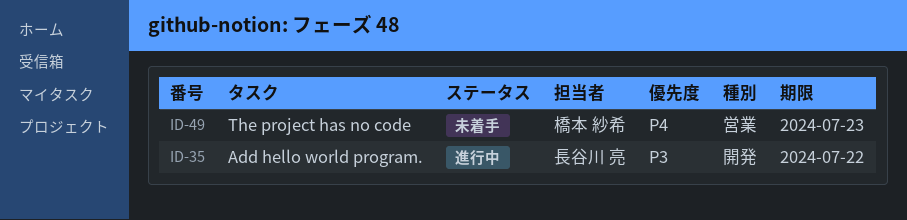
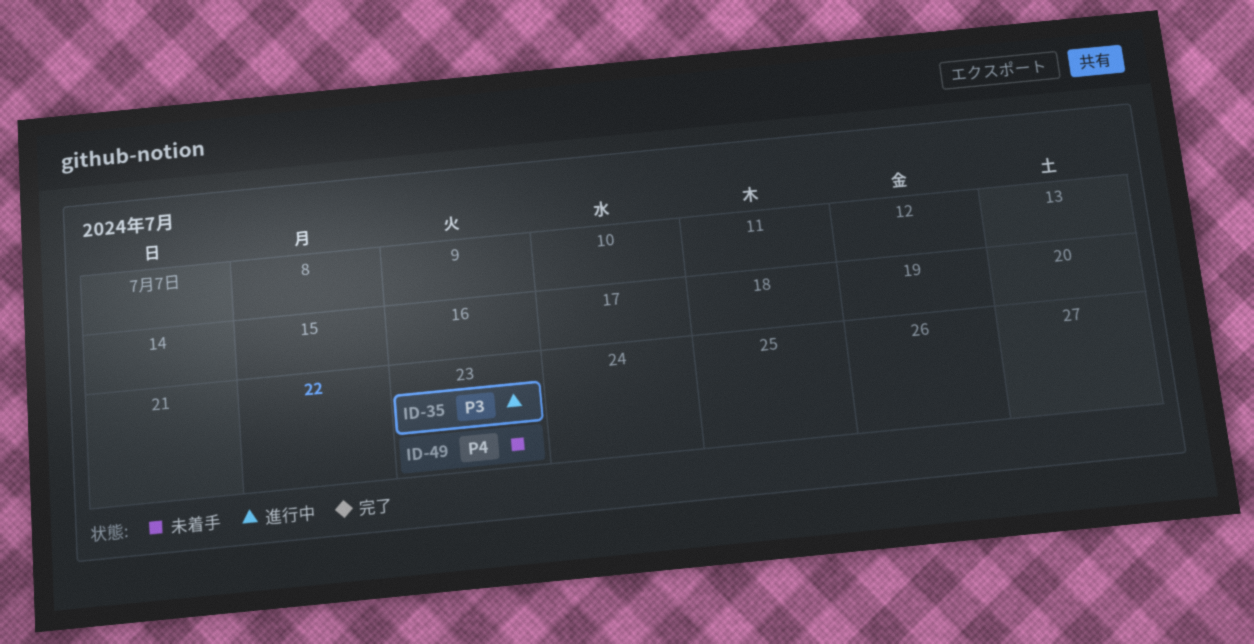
ID-35, due: Jul 22 -> Jul 23

